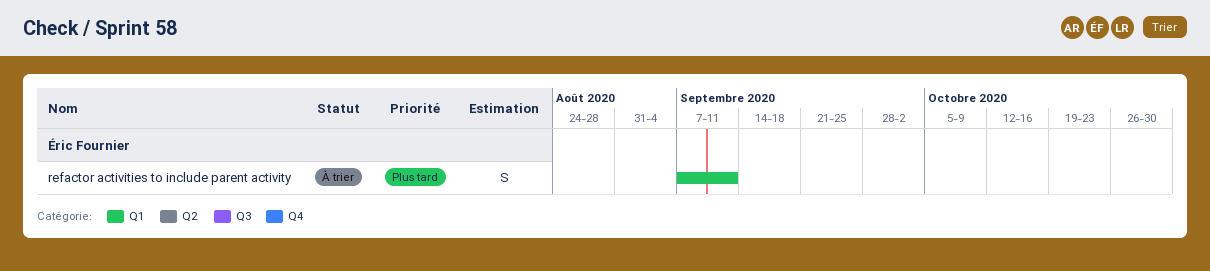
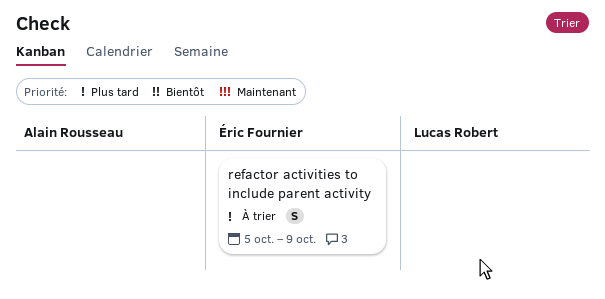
refactor activities to include parent activity, start: Sep 7 -> Oct 5
refactor activities to include parent activity, due: Sep 11 -> Oct 9

